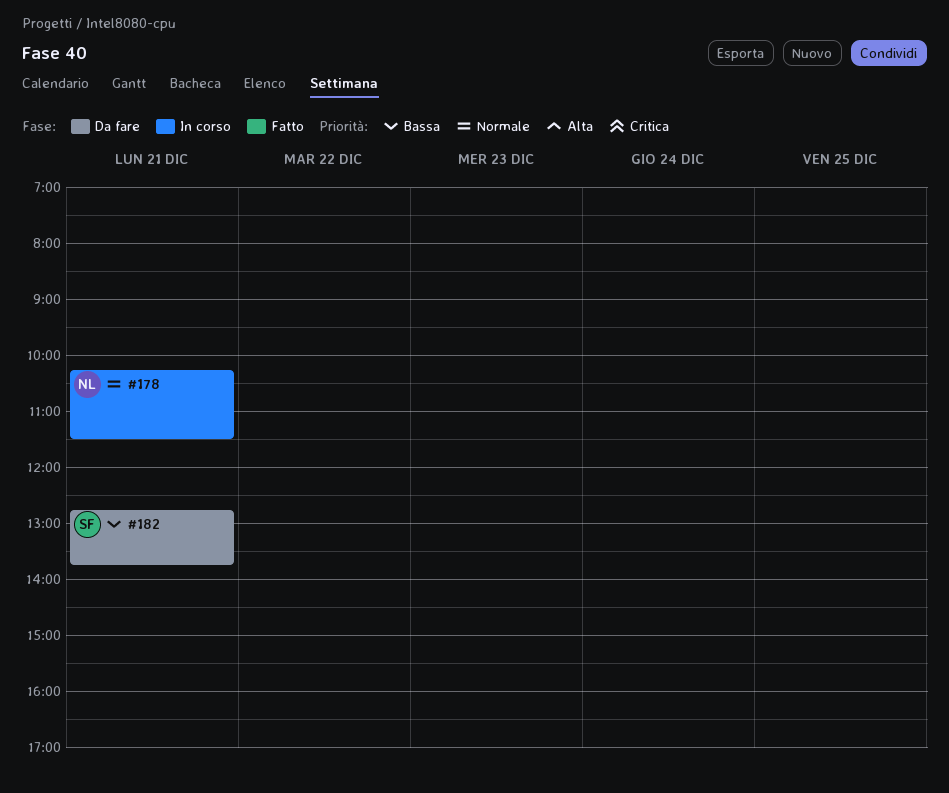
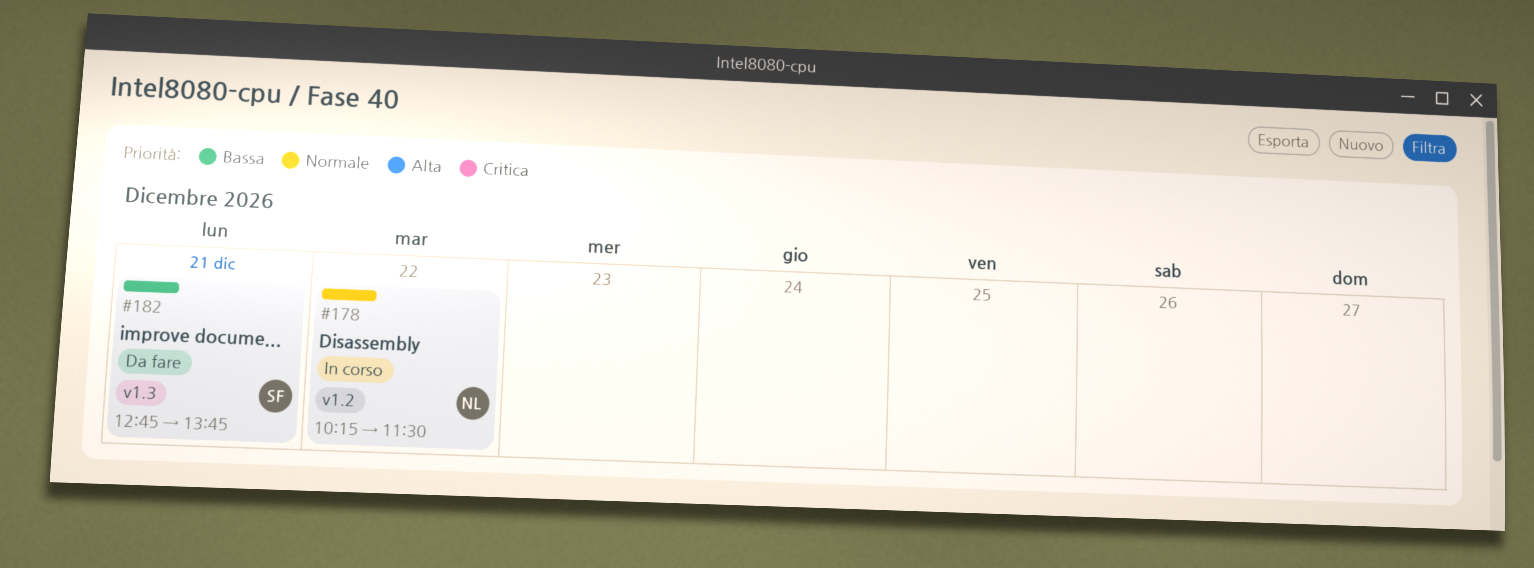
#178, day: Dec 21 -> Dec 22

